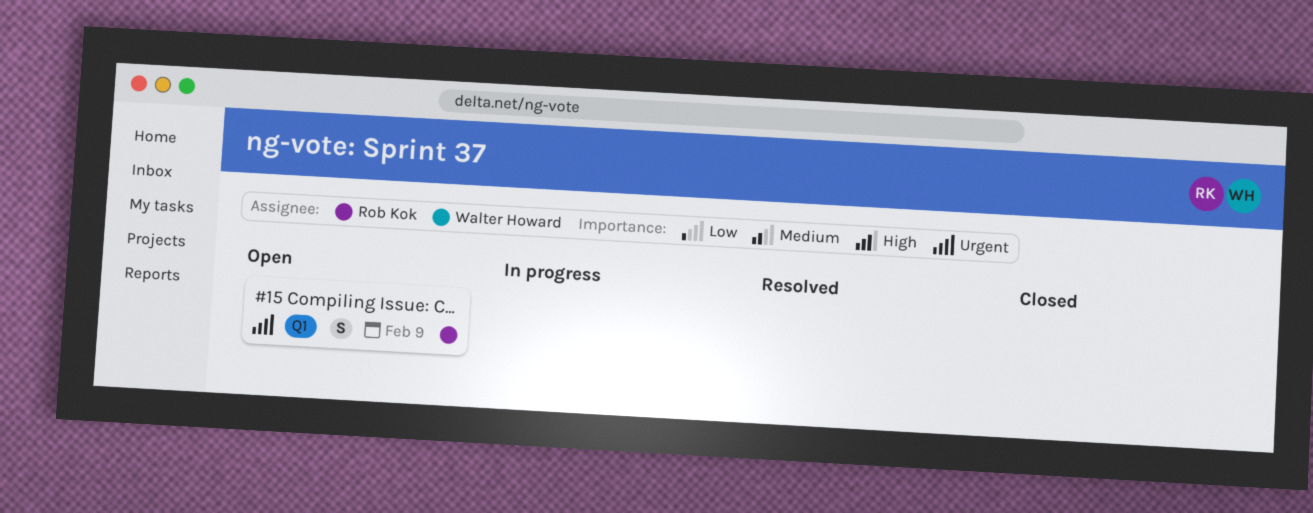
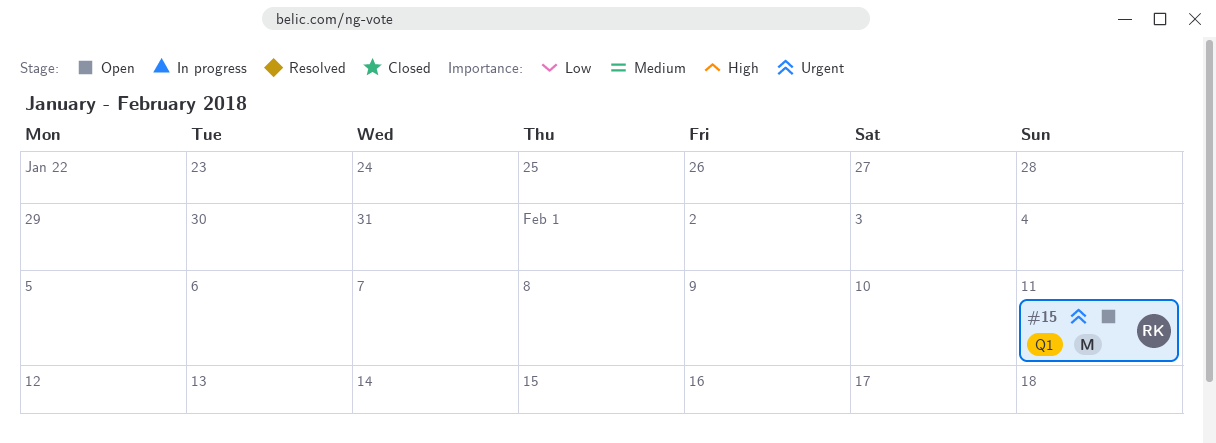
#15, estimate: S -> M
#15, due: Feb 9 -> Feb 11

